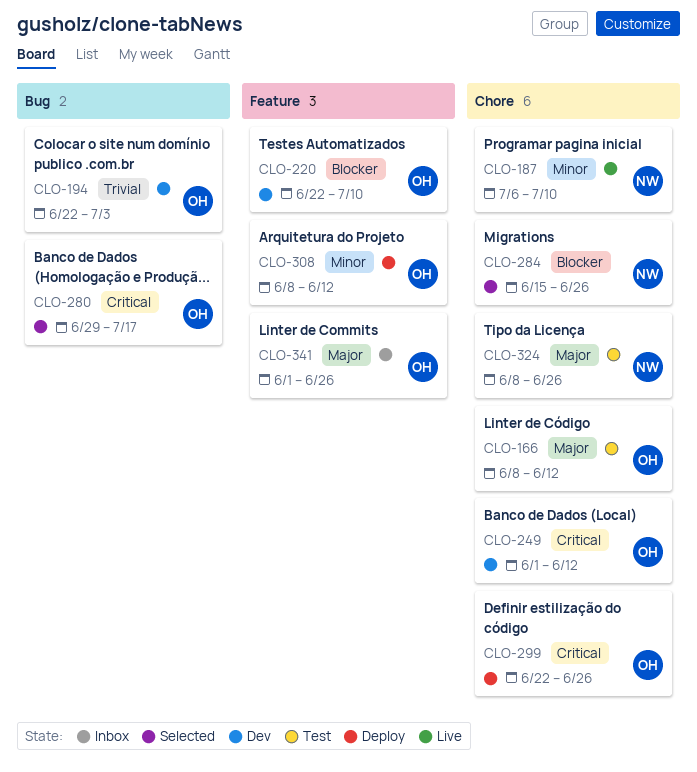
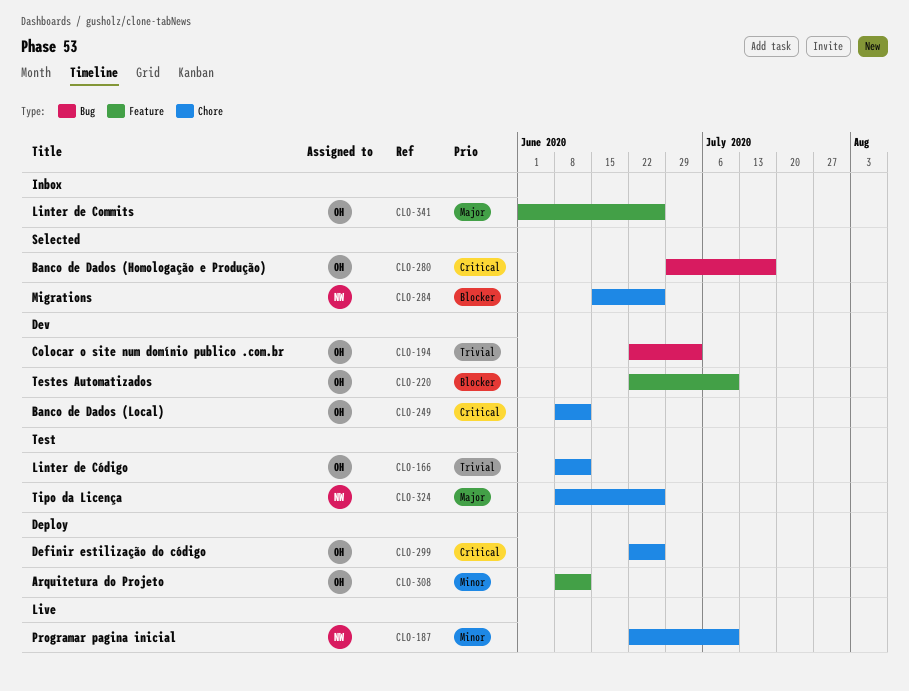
CLO-166, priority: Major -> Trivial
CLO-187, start: Jul 6 -> Jun 22
CLO-249, start: Jun 1 -> Jun 8

